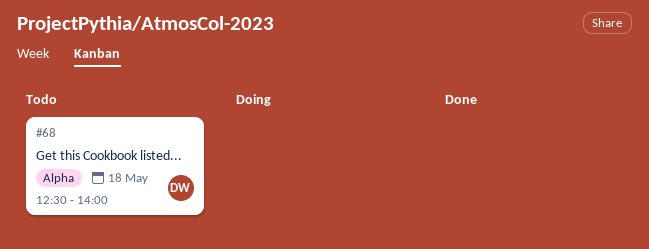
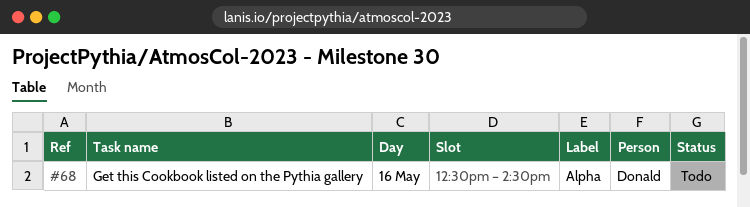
#68, day: May 18 -> May 16
#68, ends: 14:00 -> 14:30

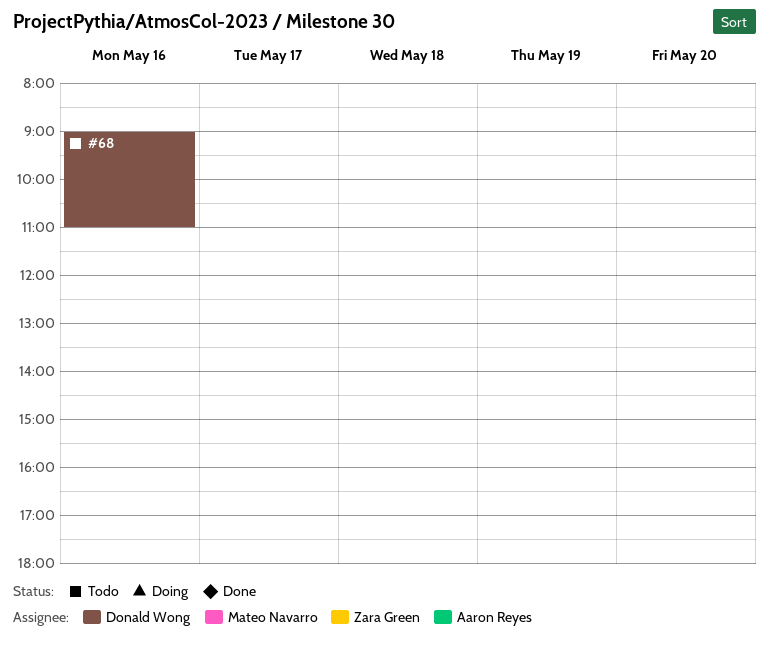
#68, begins: 12:30 -> 09:00
#68, ends: 14:30 -> 11:00

